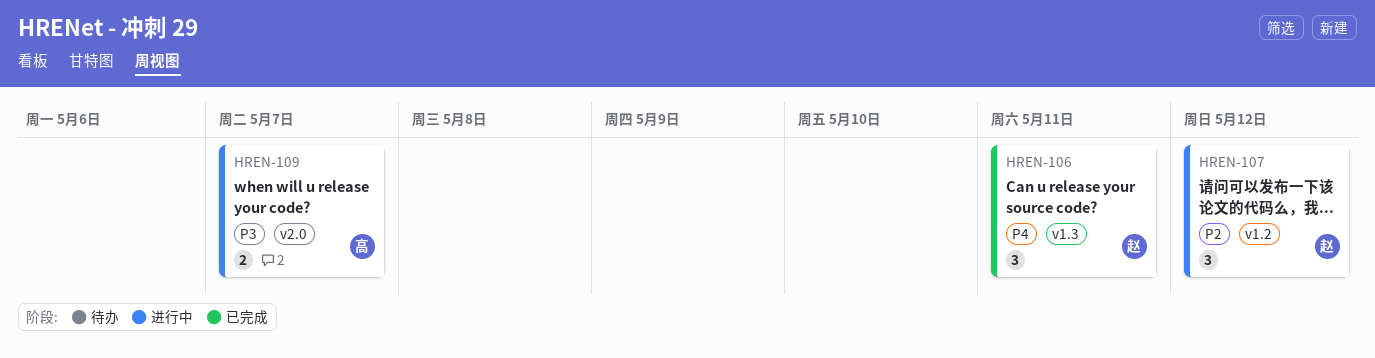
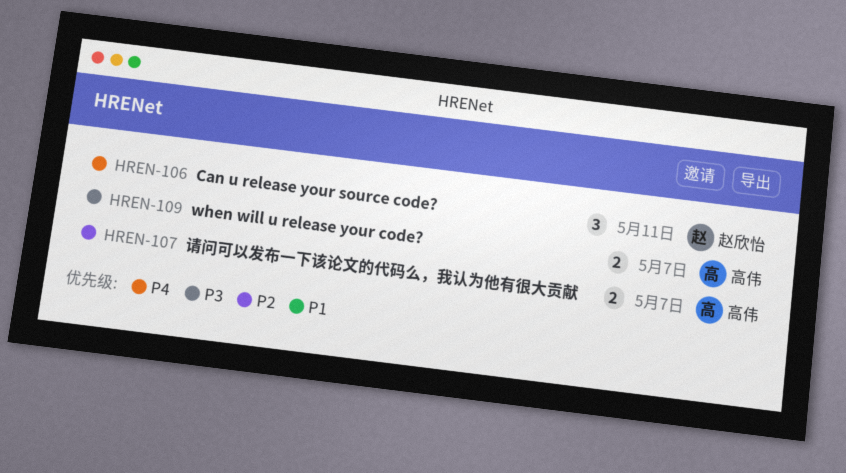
HREN-107, owner: 赵欣怡 -> 高伟
HREN-107, estimate: 3 -> 2
HREN-107, due: May 12 -> May 7

